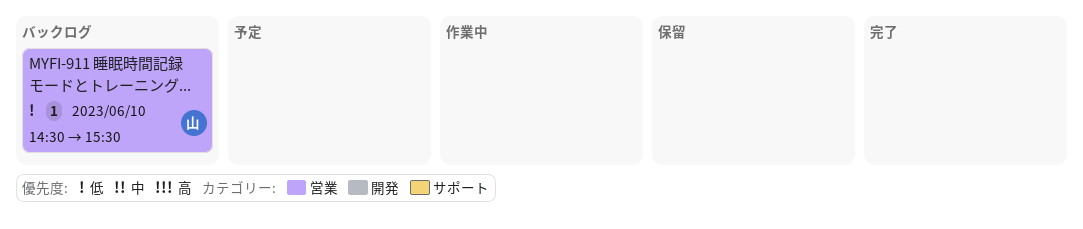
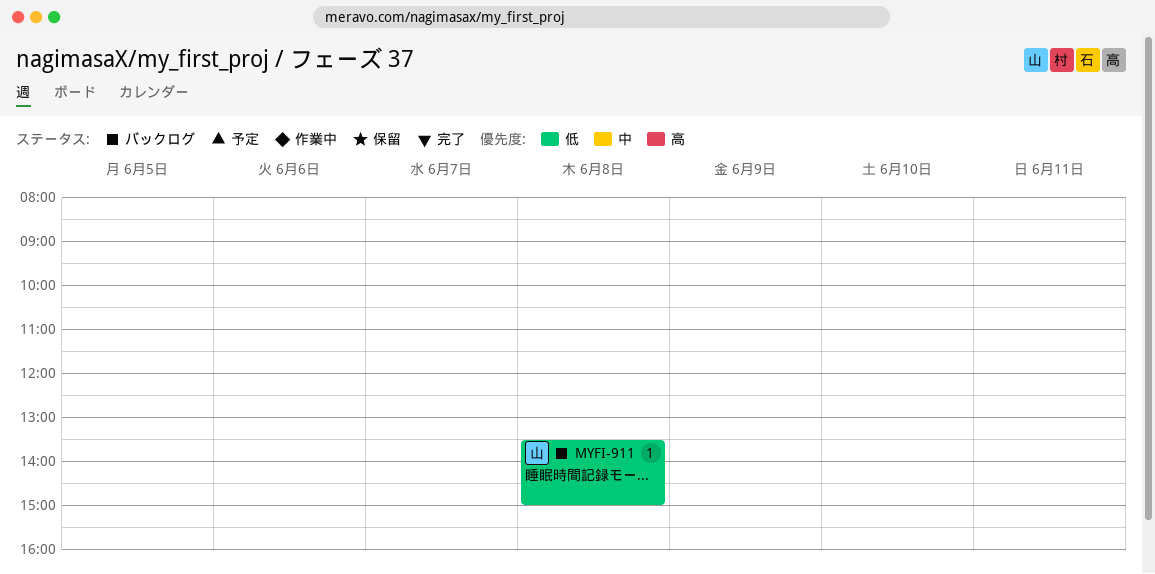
MYFI-911, day: Jun 10 -> Jun 8
MYFI-911, begins: 14:30 -> 13:30
MYFI-911, ends: 15:30 -> 15:00

